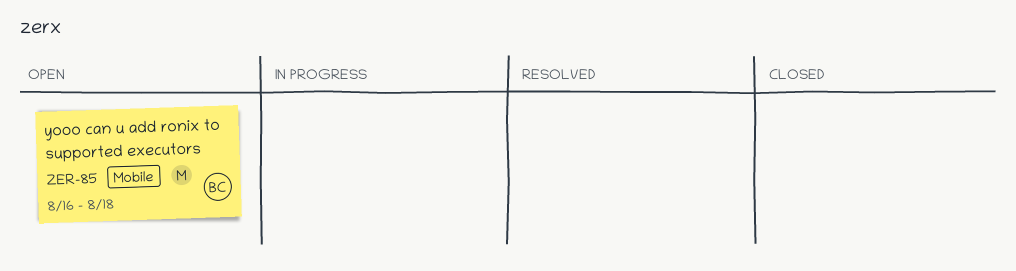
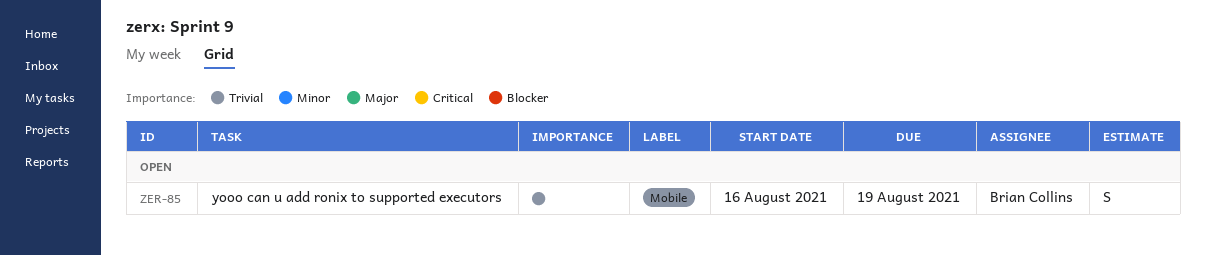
ZER-85, estimate: M -> S
ZER-85, due: Aug 18 -> Aug 19

